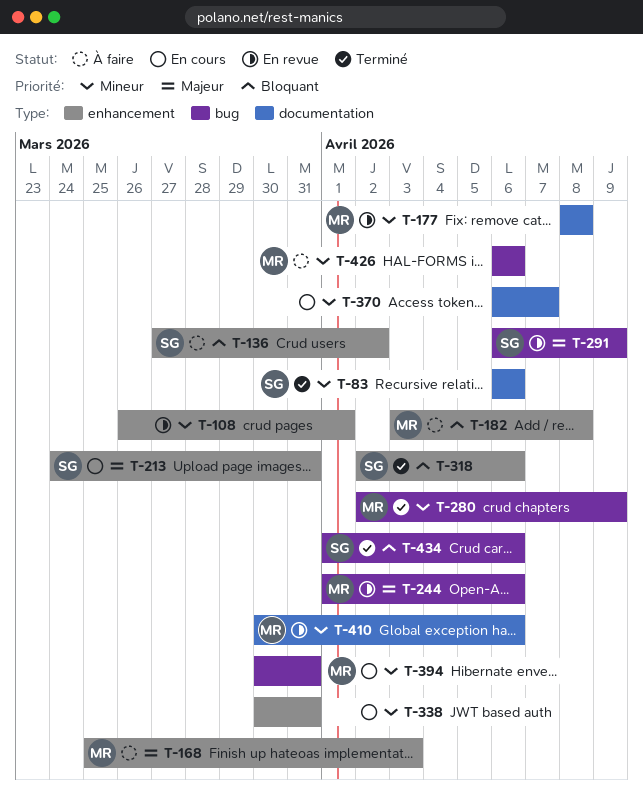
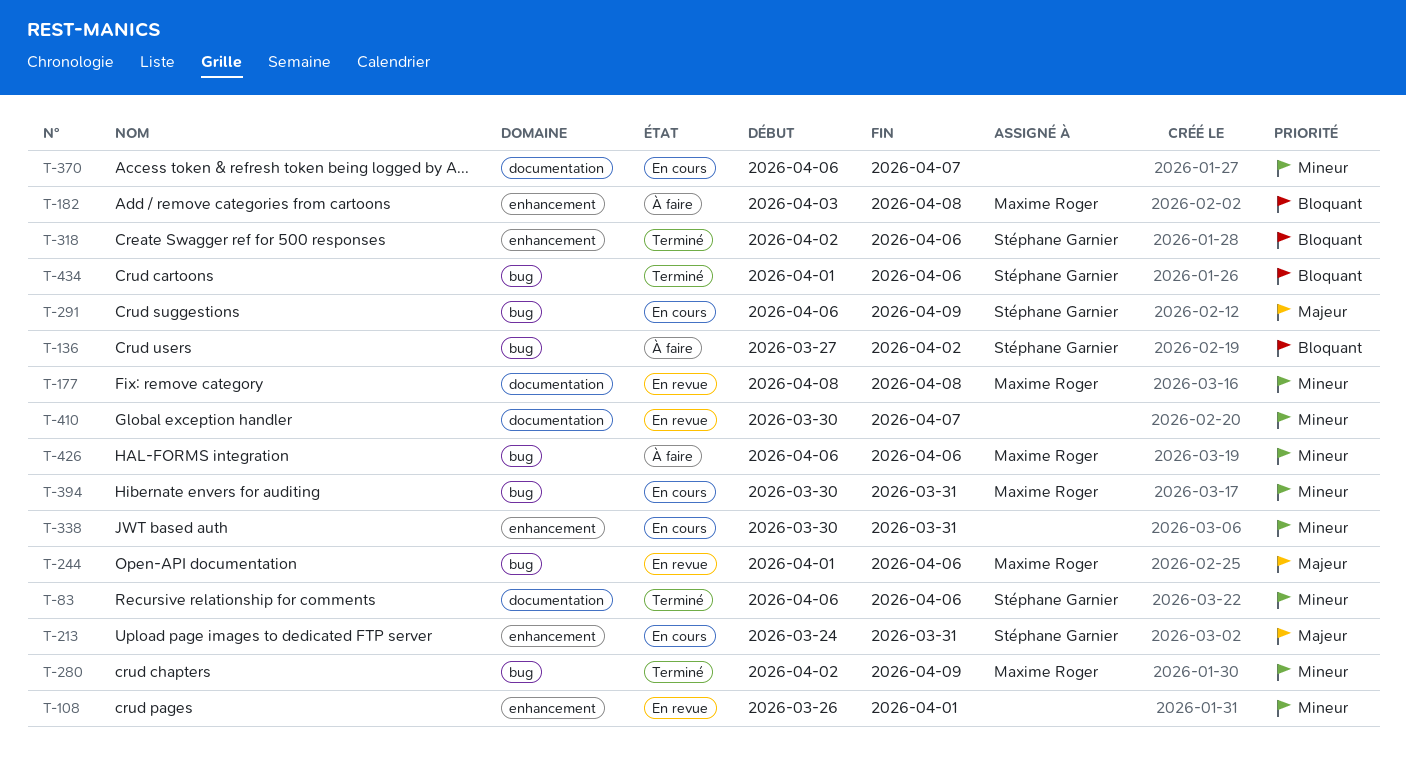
T-136, label: enhancement -> bug
T-168: present -> none
T-291, status: En revue -> En cours
T-410, owner: Maxime Roger -> none
T-410, due: Apr 6 -> Apr 7

